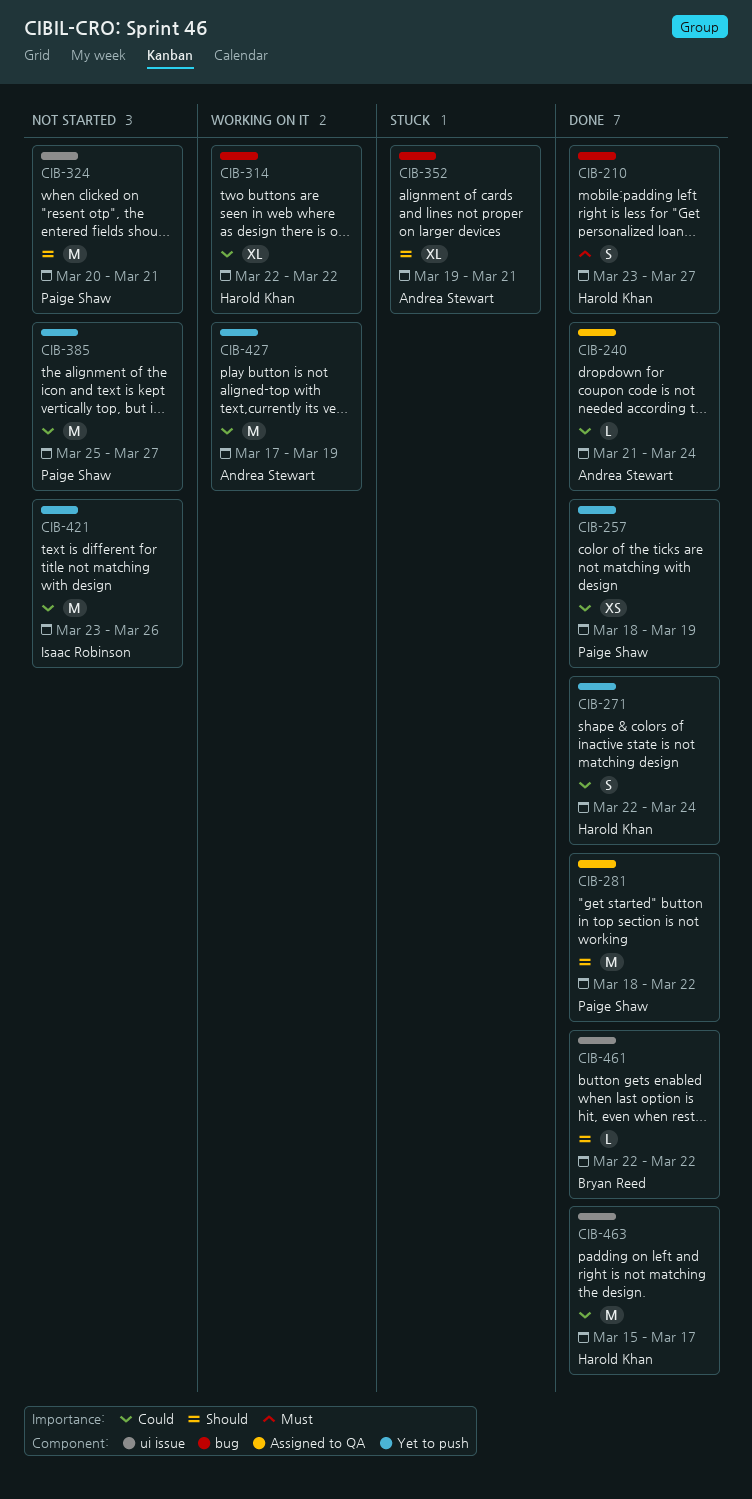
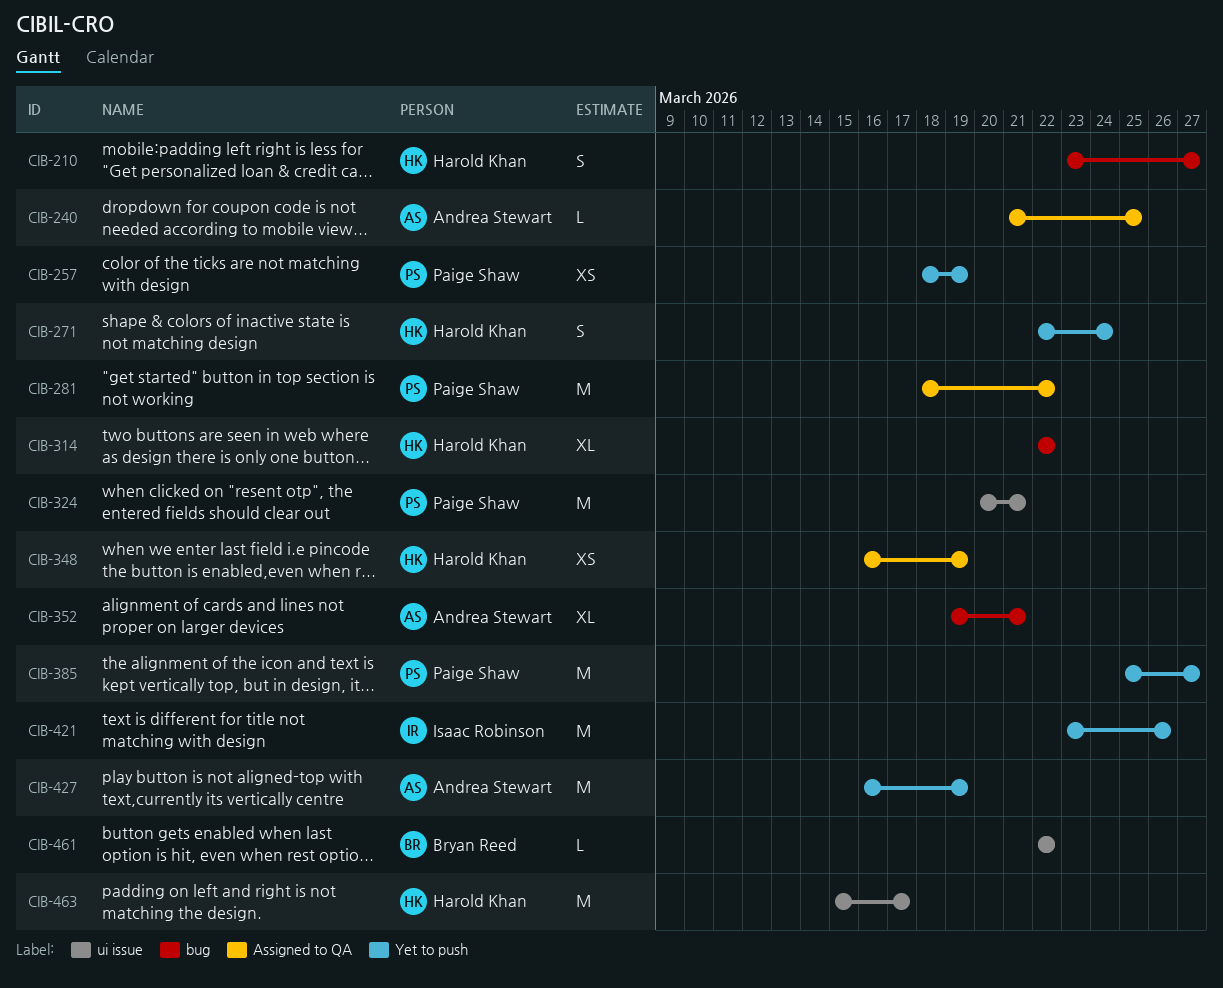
CIB-240, due: Mar 24 -> Mar 25
CIB-348: none -> present
CIB-427, start: Mar 17 -> Mar 16

